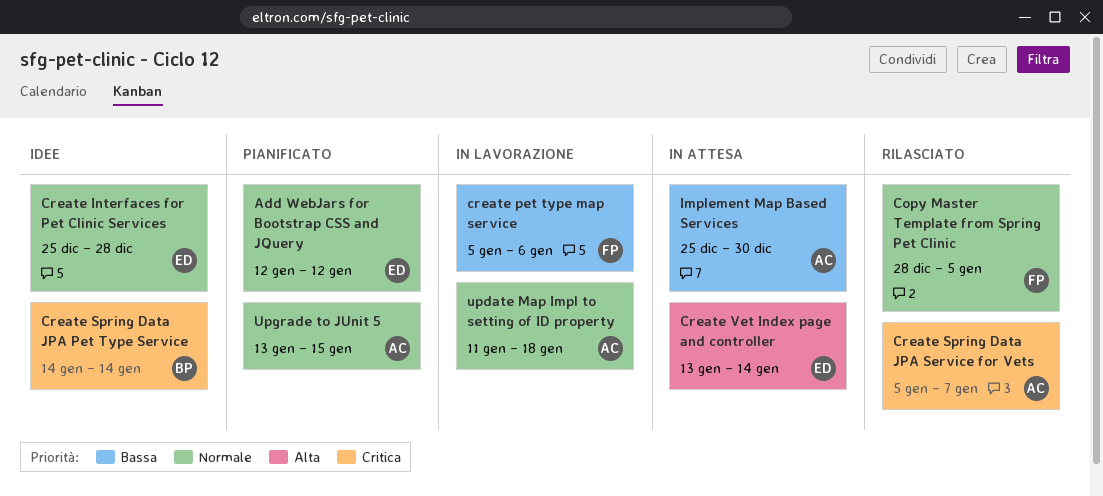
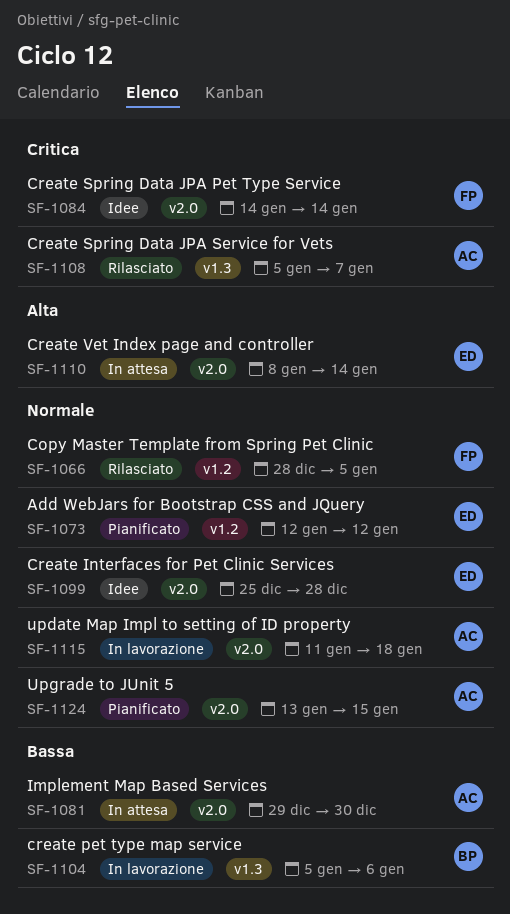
create pet type map service, owner: FP -> BP
Create Spring Data JPA Pet Type Service, owner: BP -> FP
Create Vet Index page and controller, start: Jan 13 -> Jan 8
Implement Map Based Services, start: Dec 25 -> Dec 29

